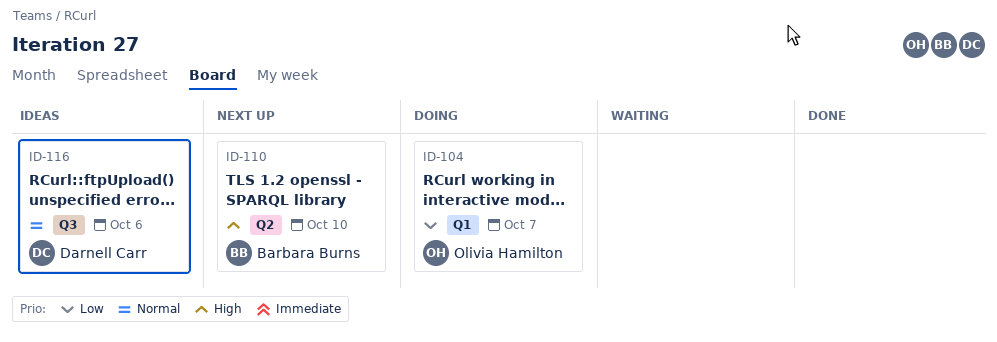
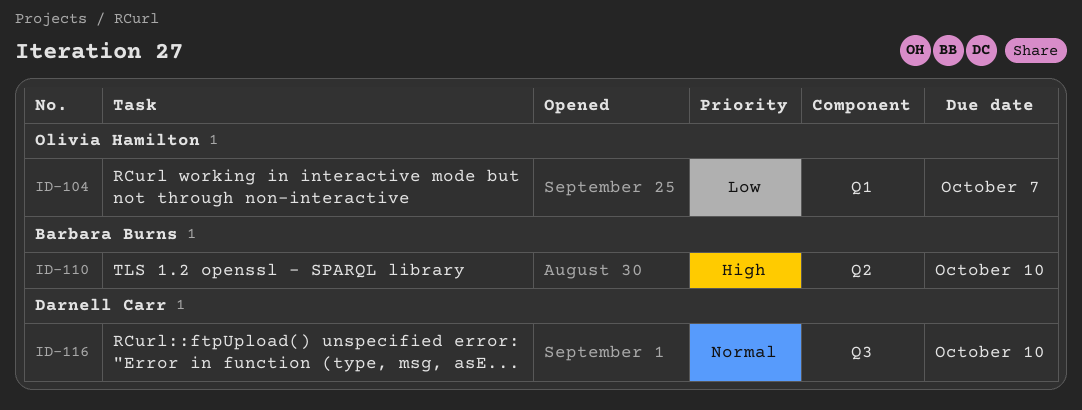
ID-116, due: Oct 6 -> Oct 10

